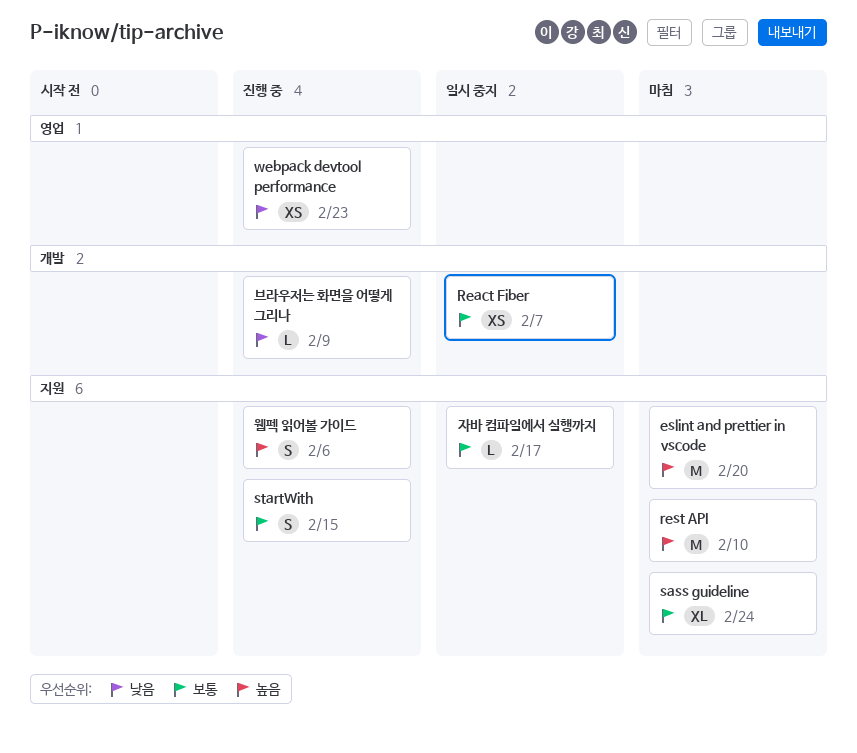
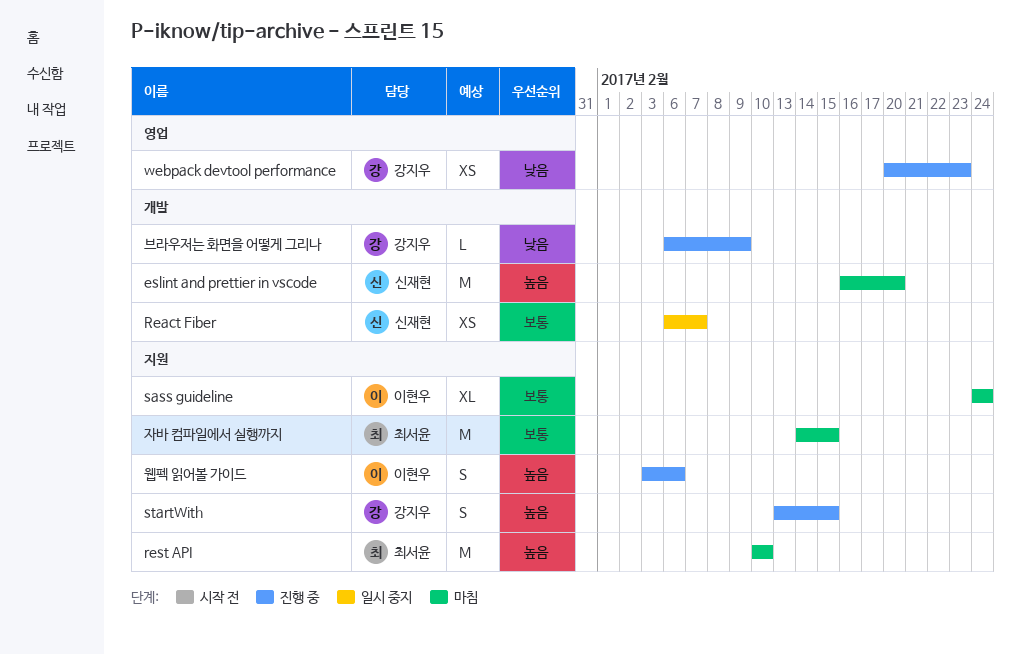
eslint and prettier in vscode, label: 지원 -> 개발
startWith, priority: 보통 -> 높음
자바 컴파일에서 실행까지, status: 일시 중지 -> 마침
자바 컴파일에서 실행까지, estimate: L -> M
자바 컴파일에서 실행까지, due: Feb 17 -> Feb 15

